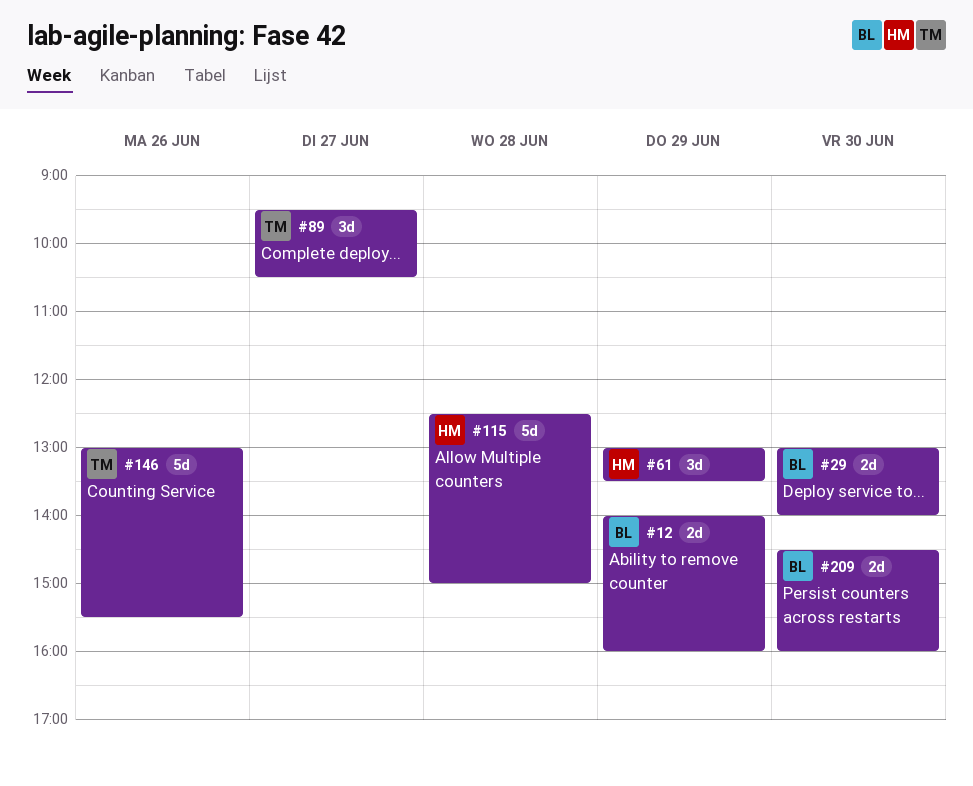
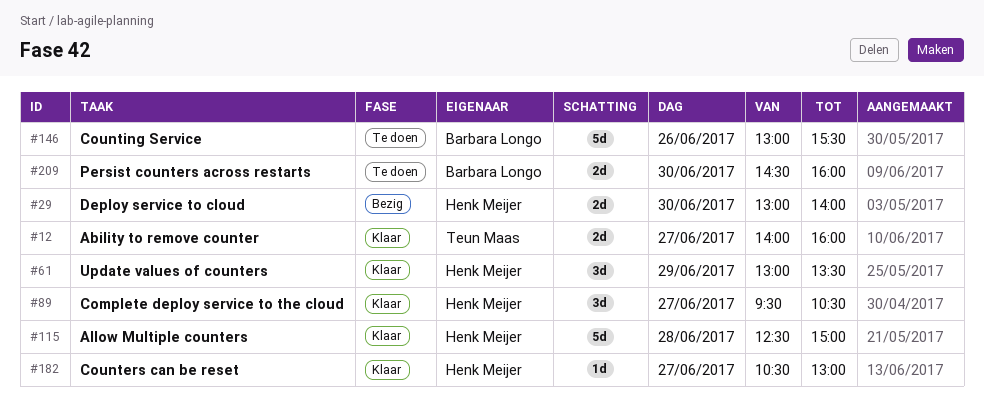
#12, owner: Barbara Longo -> Teun Maas
#12, day: Jun 29 -> Jun 27
#29, owner: Barbara Longo -> Henk Meijer
#89, owner: Teun Maas -> Henk Meijer
#146, owner: Teun Maas -> Barbara Longo
#182: none -> present

